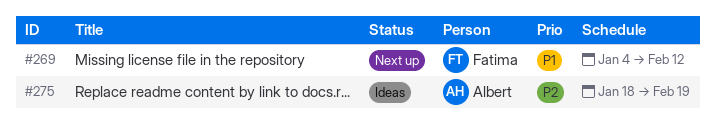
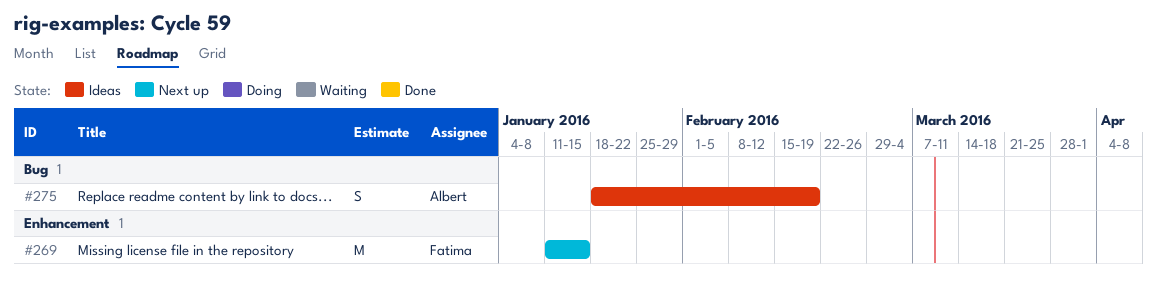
#269, start: Jan 4 -> Jan 11
#269, due: Feb 12 -> Jan 15

